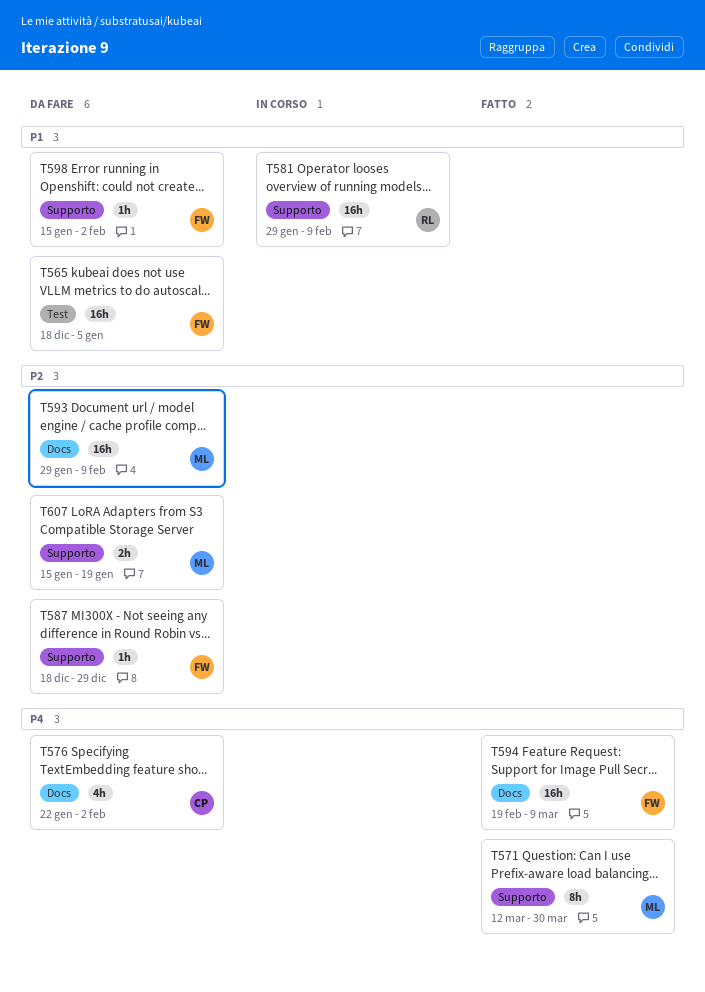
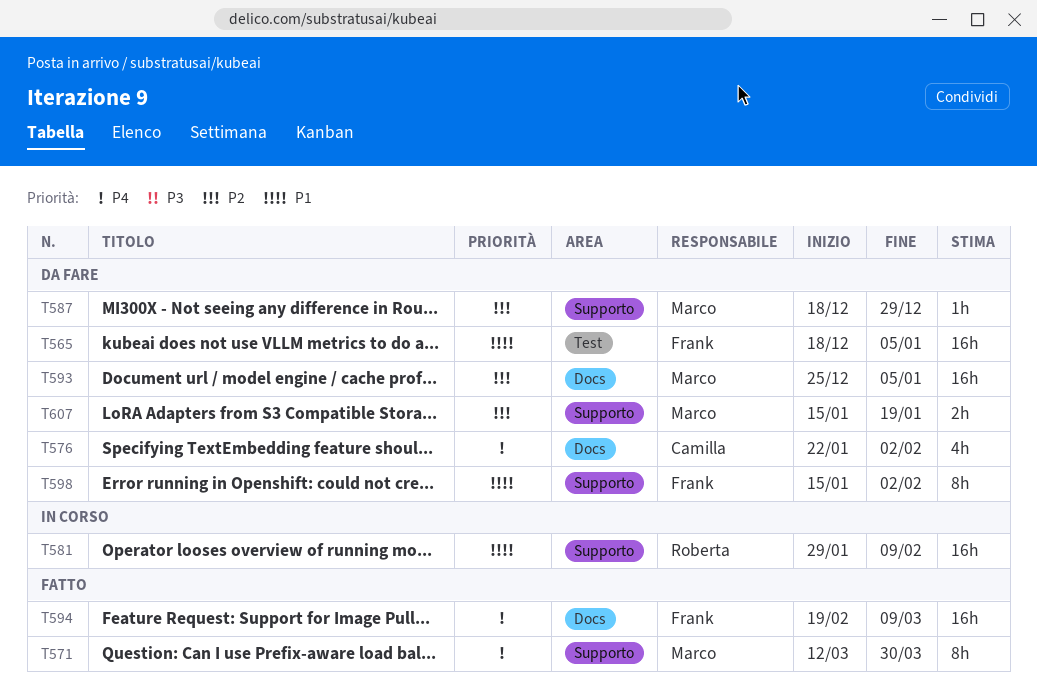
T587, owner: Frank -> Marco
T593, start: Jan 29 -> Dec 25
T593, due: Feb 9 -> Jan 5
T598, estimate: 1h -> 8h

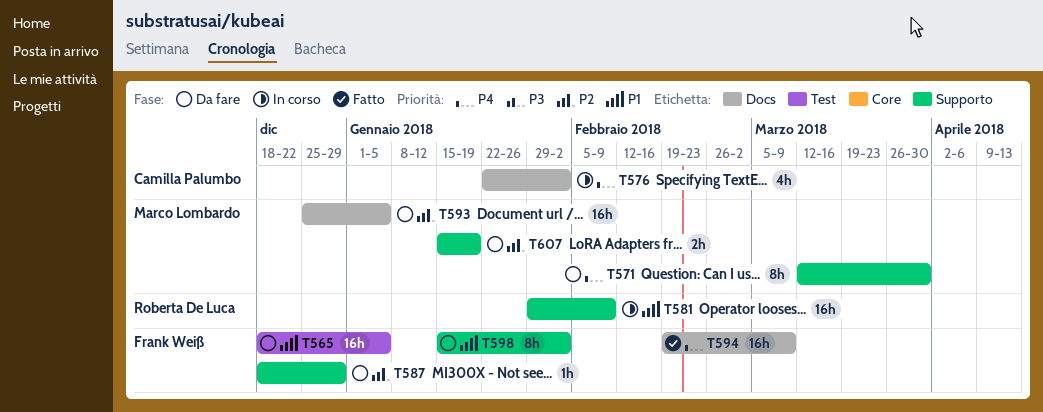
T571, status: Fatto -> Da fare
T576, status: Da fare -> In corso
T587, owner: Marco Lombardo -> Frank Weiß

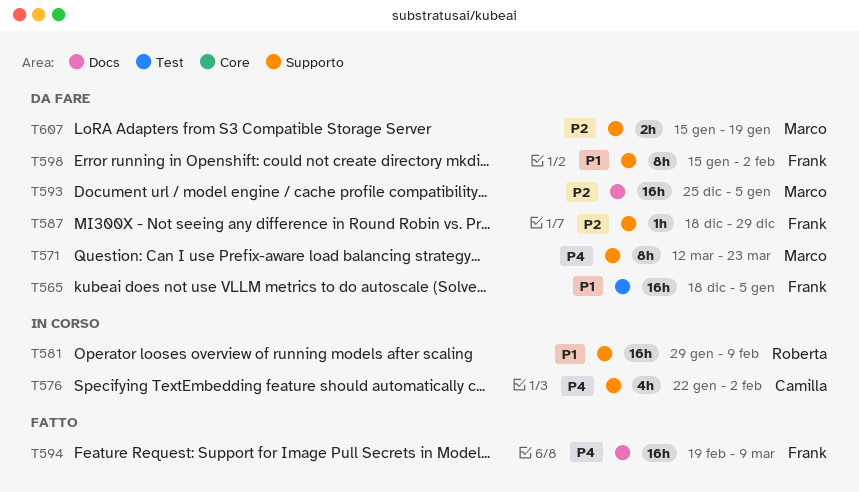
T571, due: Mar 30 -> Mar 23
T576, label: Docs -> Supporto

